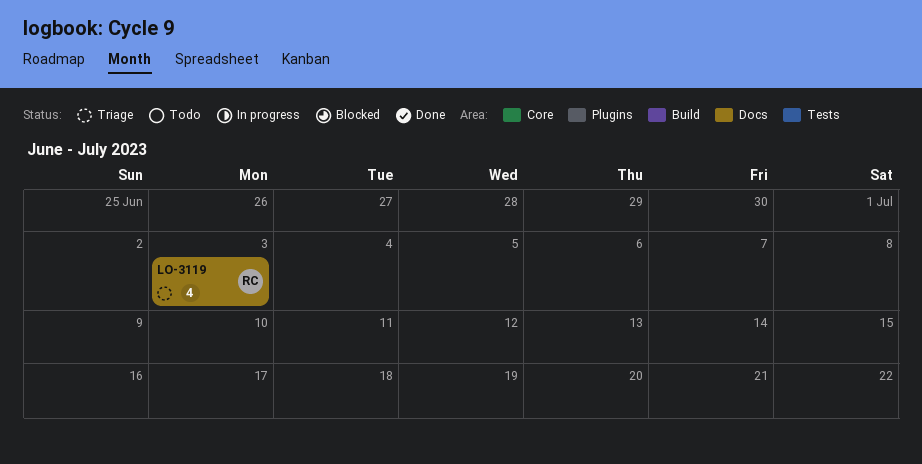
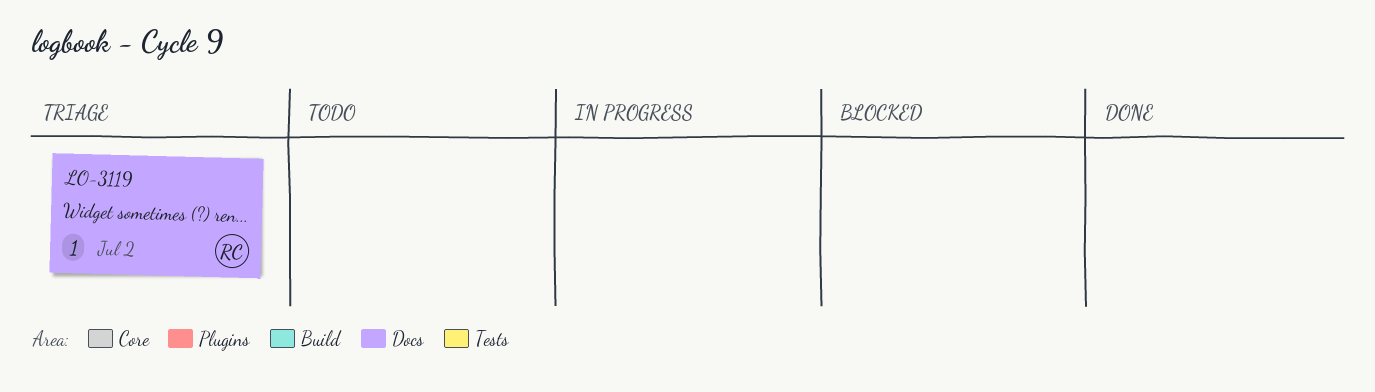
LO-3119, estimate: 4 -> 1
LO-3119, due: Jul 3 -> Jul 2

